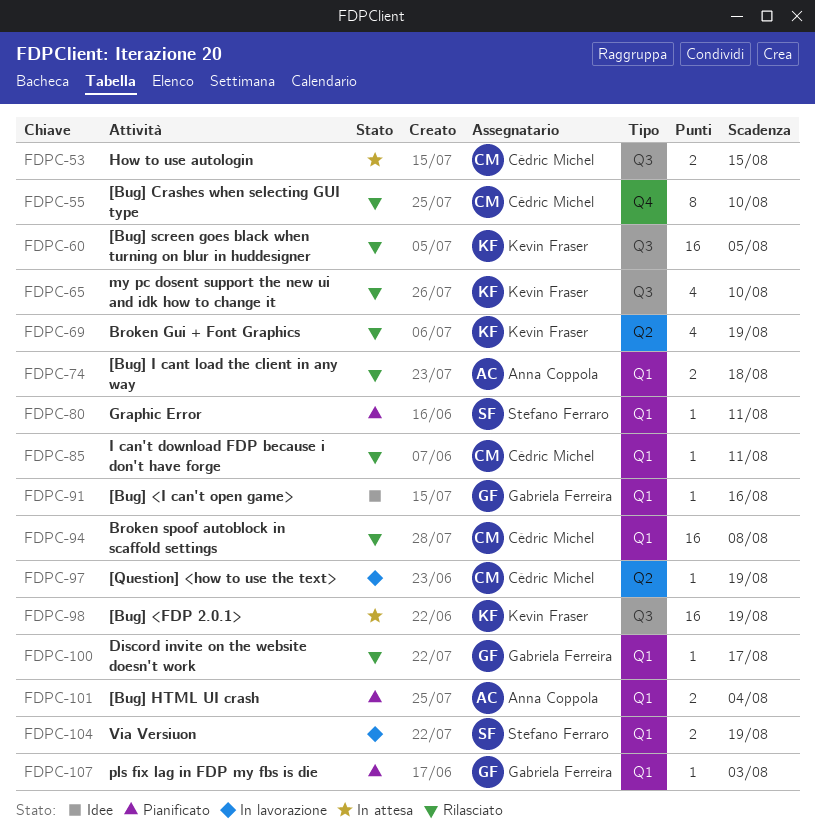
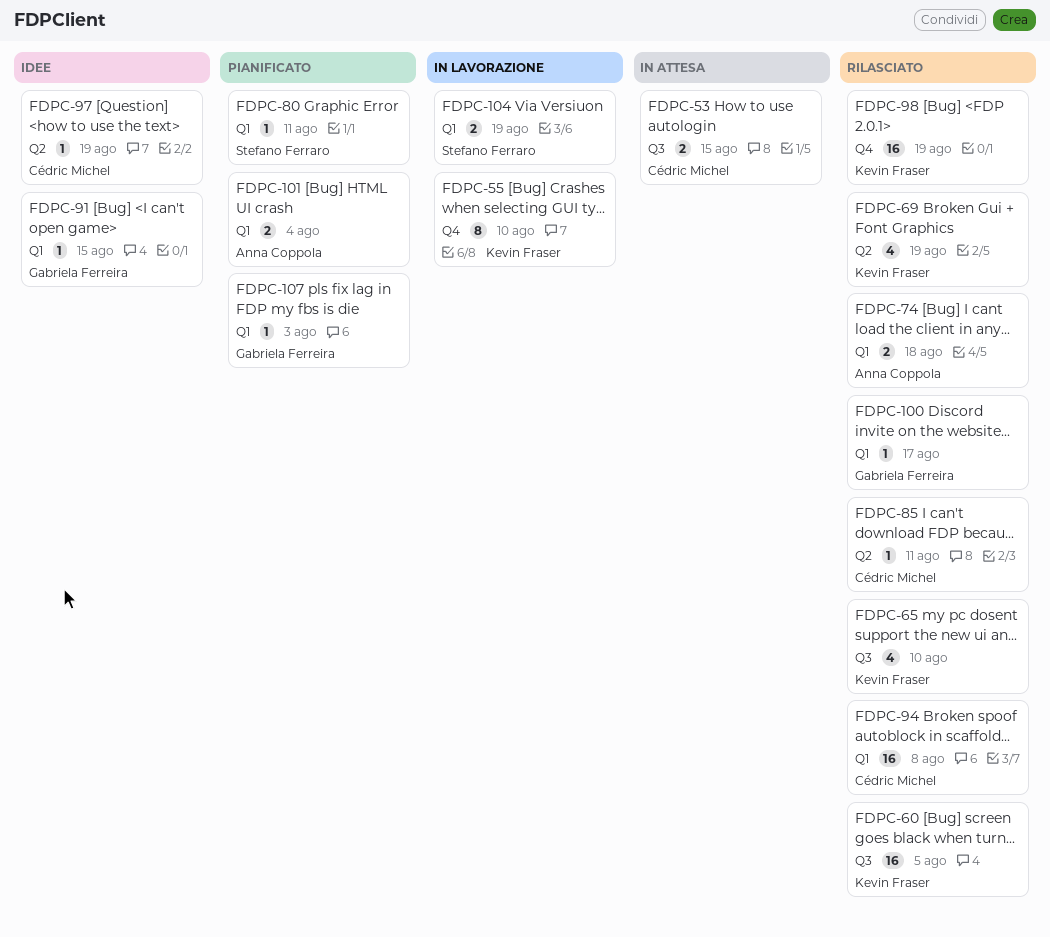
FDPC-55, status: Rilasciato -> In lavorazione
FDPC-55, owner: Cédric Michel -> Kevin Fraser
FDPC-85, label: Q1 -> Q2
FDPC-91, due: Aug 16 -> Aug 15
FDPC-97, status: In lavorazione -> Idee
FDPC-98, status: In attesa -> Rilasciato
FDPC-98, label: Q3 -> Q4

